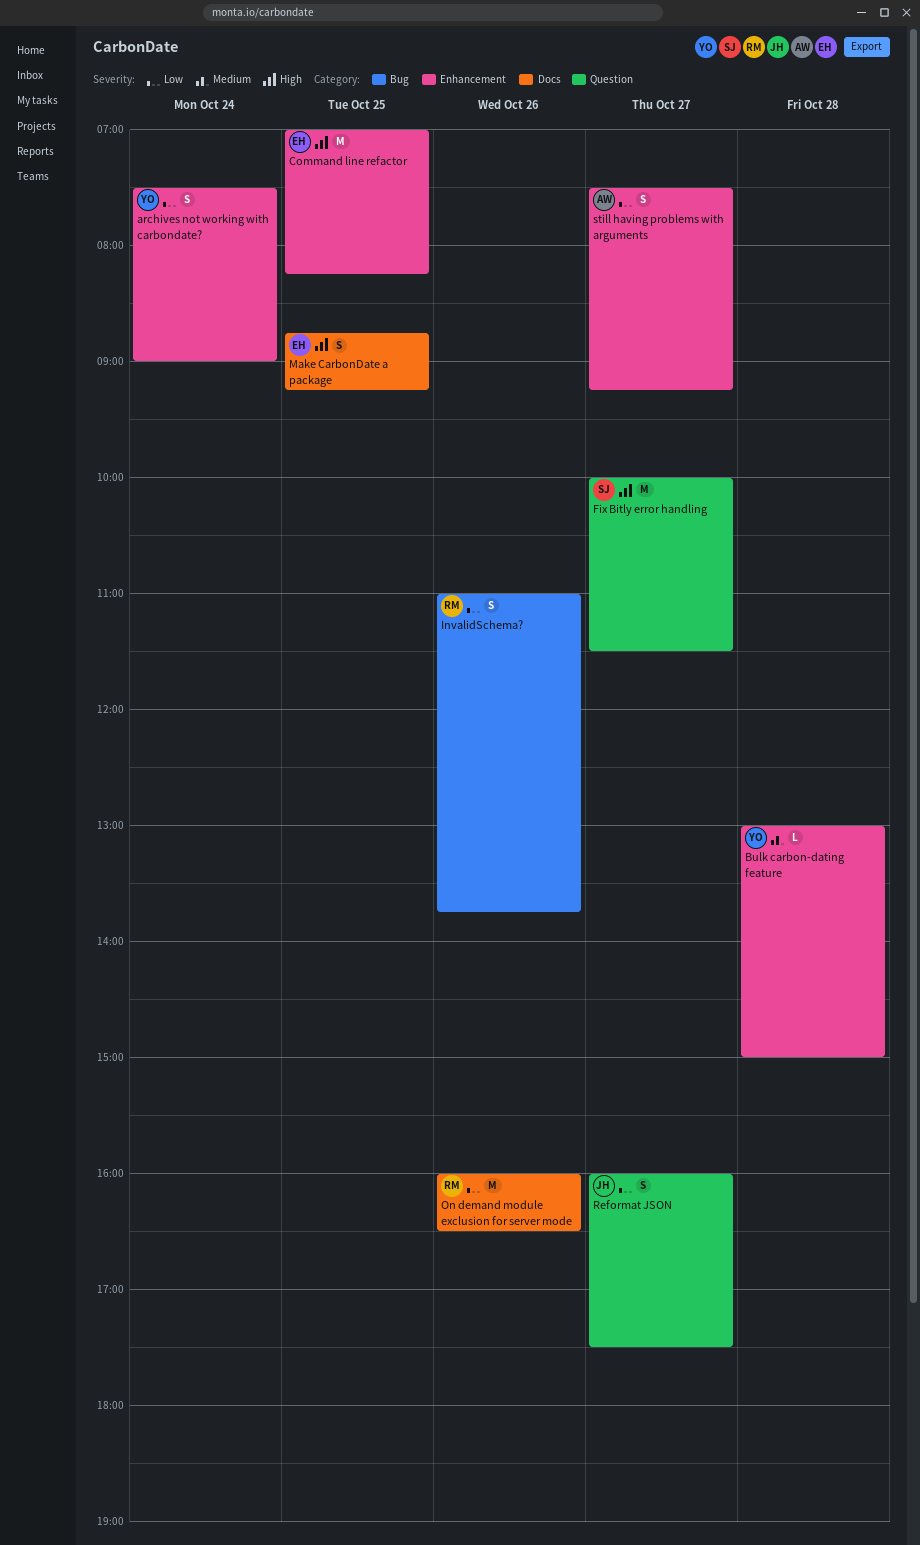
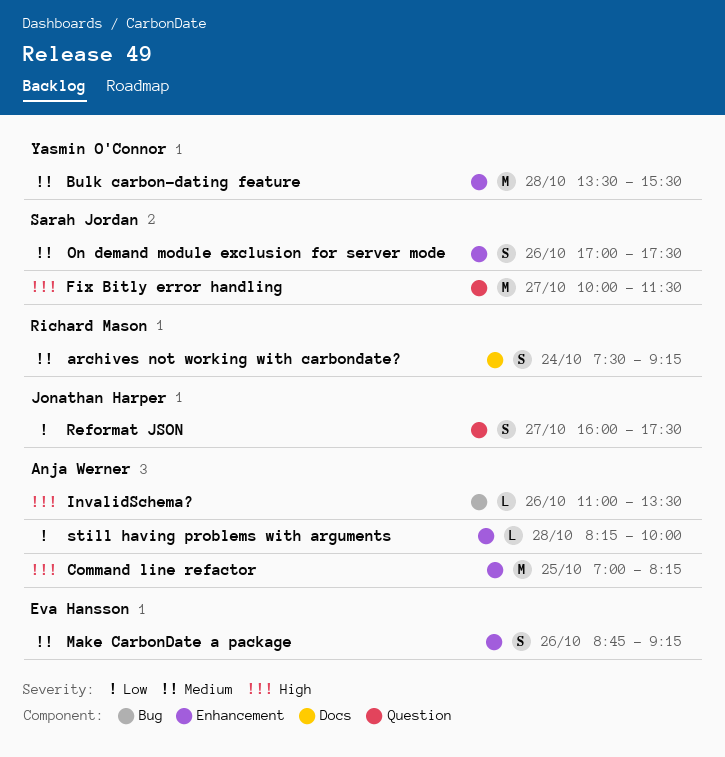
archives not working with carbondate?, owner: Yasmin O'Connor -> Richard Mason
archives not working with carbondate?, priority: Low -> Medium
archives not working with carbondate?, label: Enhancement -> Docs
archives not working with carbondate?, ends: 09:00 -> 09:15
Bulk carbon-dating feature, estimate: L -> M
Bulk carbon-dating feature, begins: 13:00 -> 13:30
Bulk carbon-dating feature, ends: 15:00 -> 15:30
Command line refactor, owner: Eva Hansson -> Anja Werner
InvalidSchema?, owner: Richard Mason -> Anja Werner
InvalidSchema?, priority: Low -> High
InvalidSchema?, estimate: S -> L
InvalidSchema?, ends: 13:45 -> 13:30
Make CarbonDate a package, priority: High -> Medium
Make CarbonDate a package, label: Docs -> Enhancement
Make CarbonDate a package, day: Oct 25 -> Oct 26
On demand module exclusion for server mode, owner: Richard Mason -> Sarah Jordan
On demand module exclusion for server mode, priority: Low -> Medium
On demand module exclusion for server mode, label: Docs -> Enhancement
On demand module exclusion for server mode, estimate: M -> S
On demand module exclusion for server mode, begins: 16:00 -> 17:00
On demand module exclusion for server mode, ends: 16:30 -> 17:30
still having problems with arguments, estimate: S -> L
still having problems with arguments, day: Oct 27 -> Oct 28
still having problems with arguments, begins: 07:30 -> 08:15
still having problems with arguments, ends: 09:15 -> 10:00

